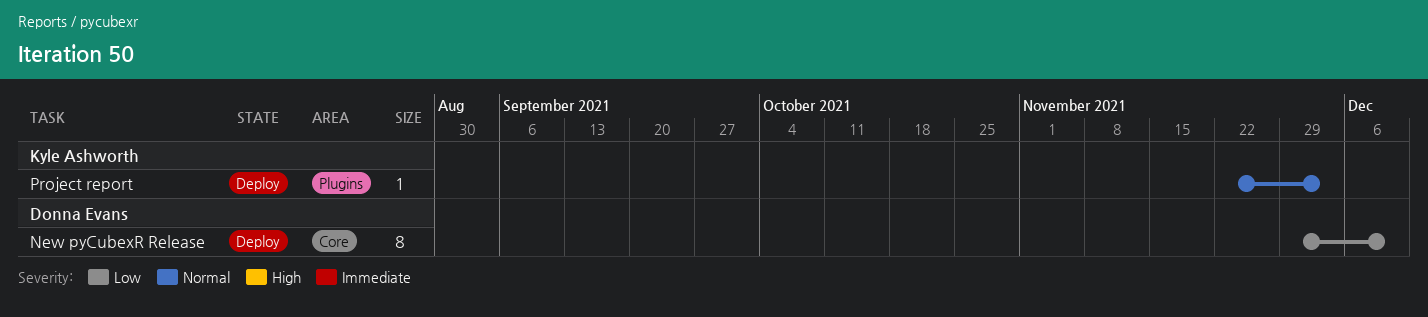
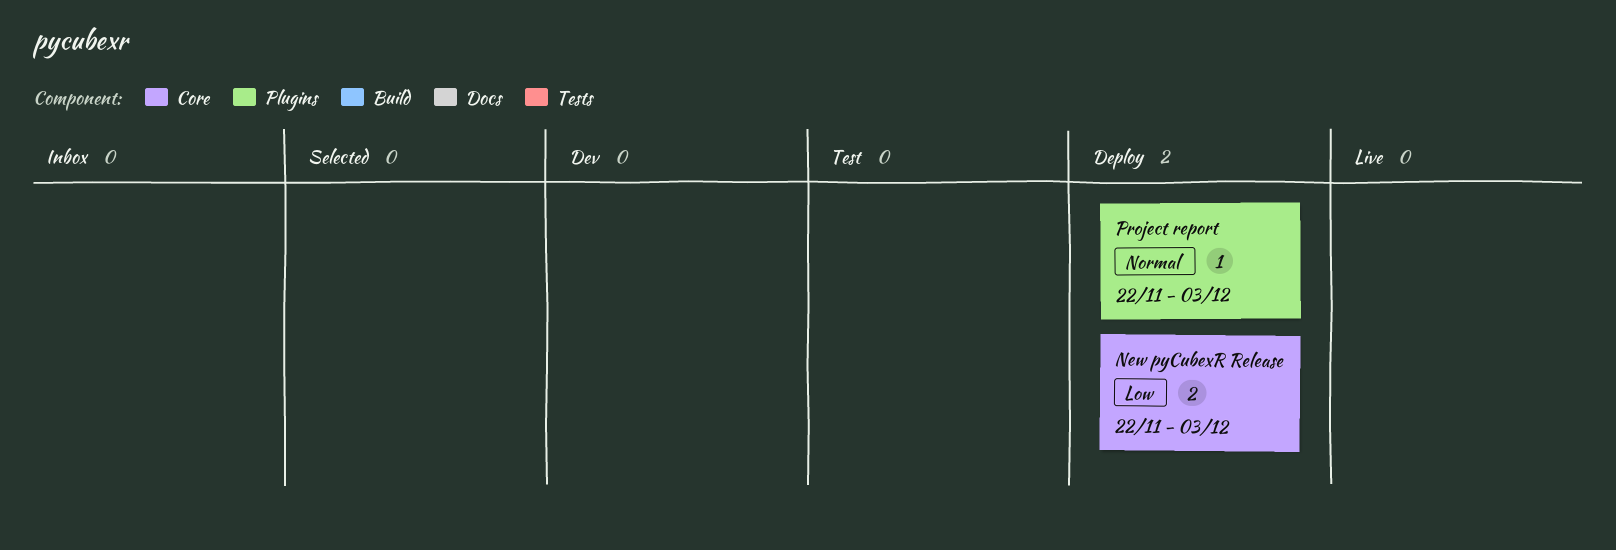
New pyCubexR Release, estimate: 8 -> 2
New pyCubexR Release, start: Nov 29 -> Nov 22
New pyCubexR Release, due: Dec 10 -> Dec 3

